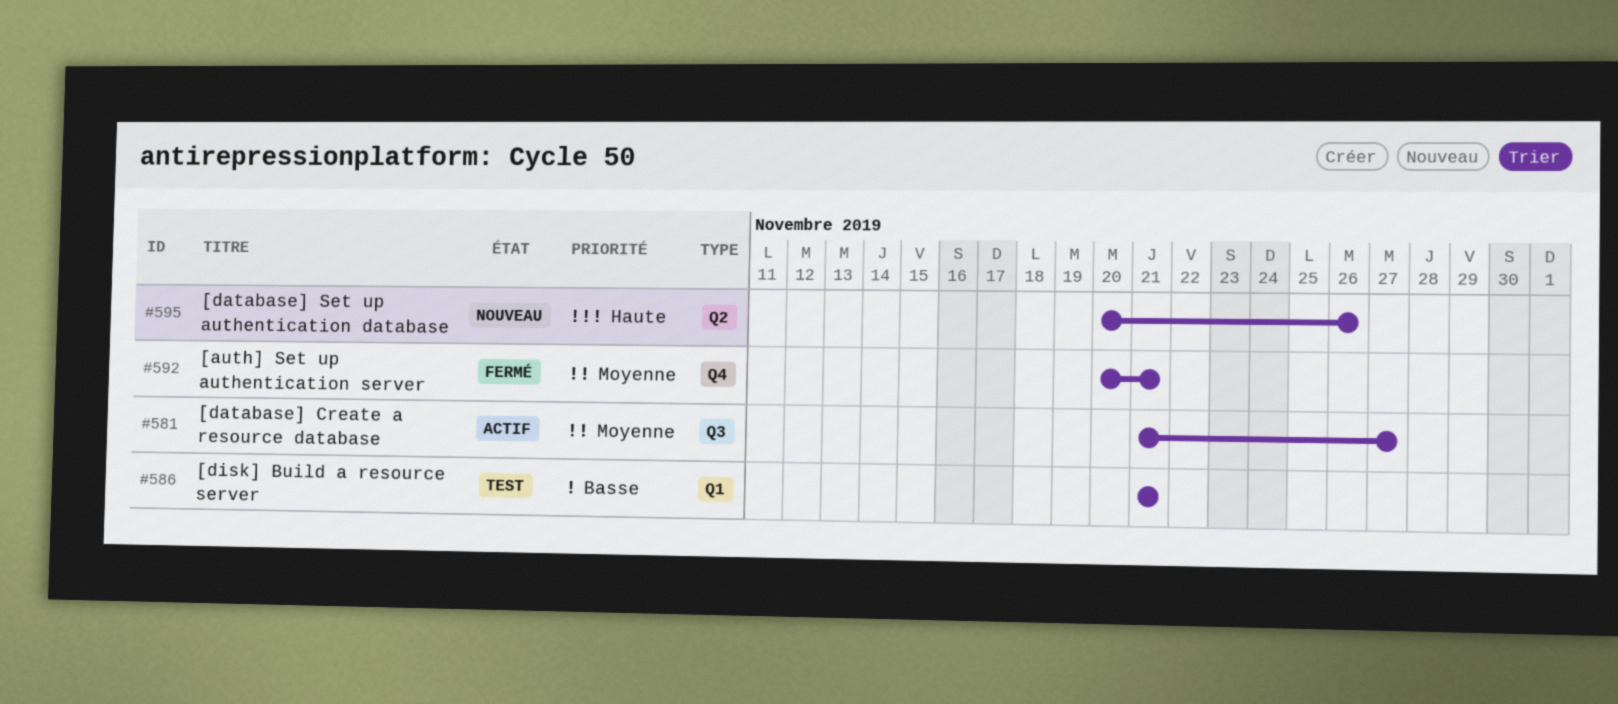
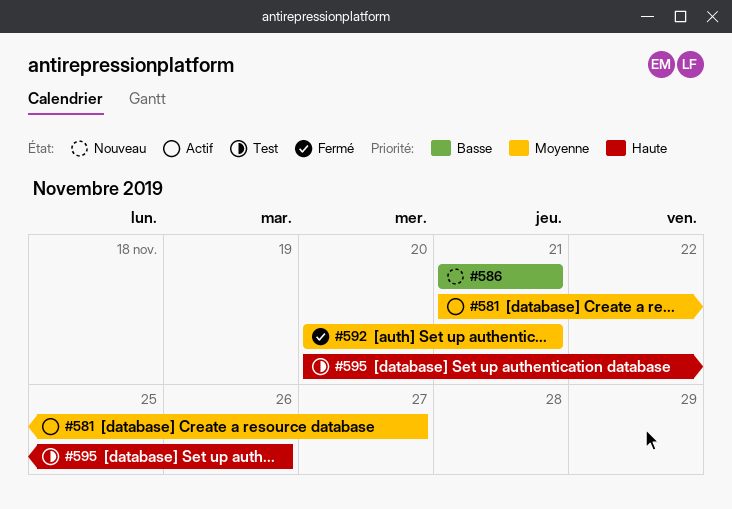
#586, status: Test -> Nouveau
#595, status: Nouveau -> Test

